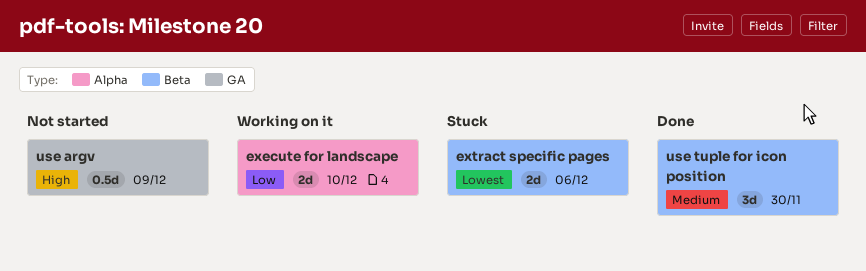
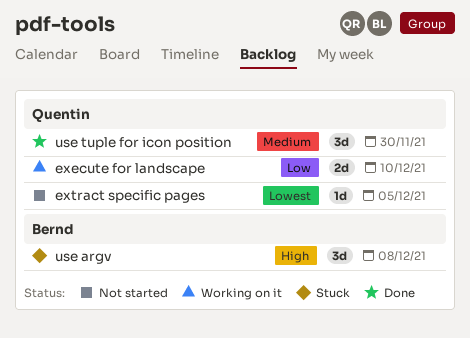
extract specific pages, status: Stuck -> Not started
extract specific pages, estimate: 2d -> 1d
extract specific pages, due: Dec 6 -> Dec 5
use argv, status: Not started -> Stuck
use argv, estimate: 0.5d -> 3d
use argv, due: Dec 9 -> Dec 8

